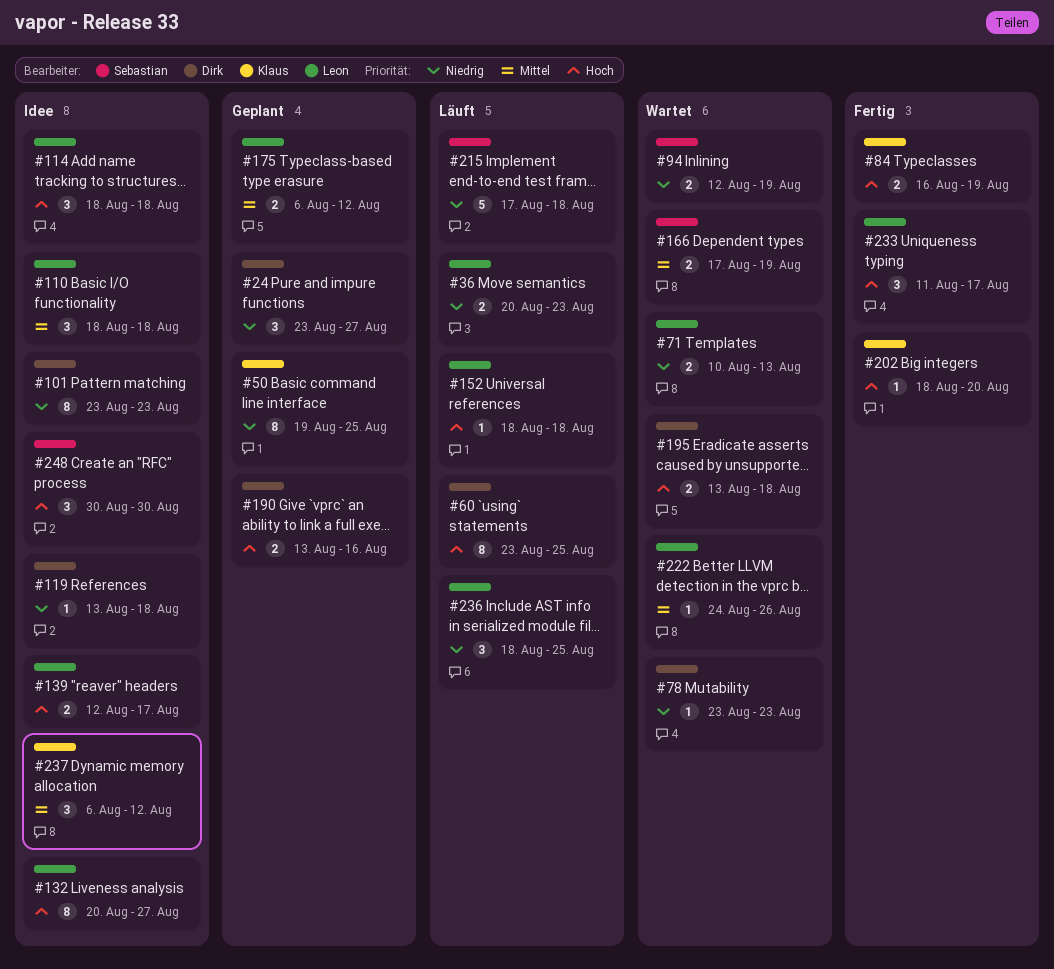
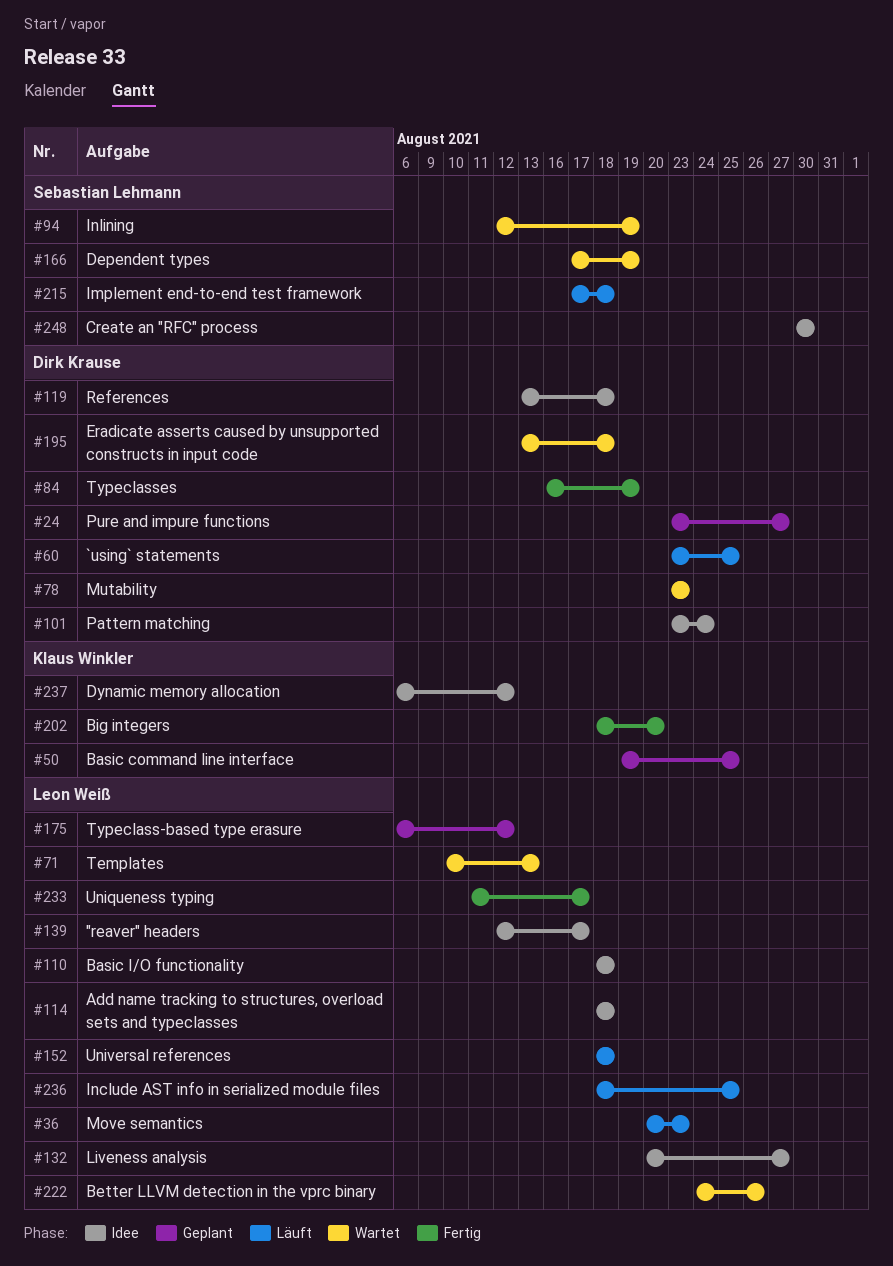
#84, owner: Klaus Winkler -> Dirk Krause
#101, due: Aug 23 -> Aug 24
#190: present -> none

